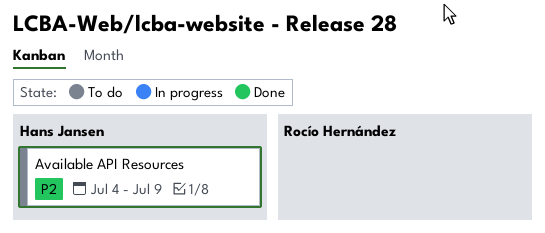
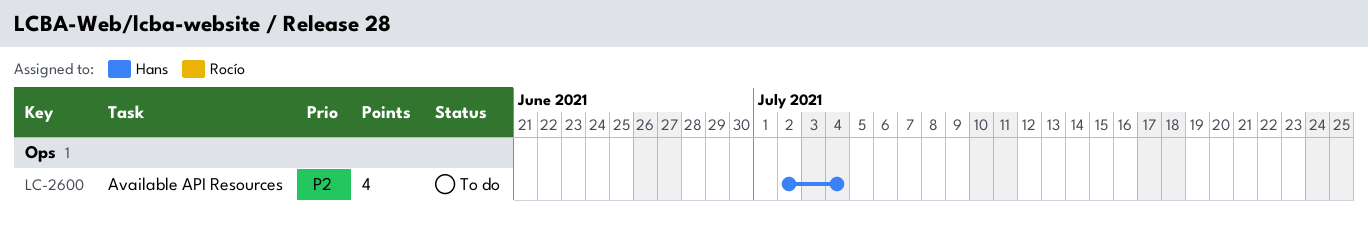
Available API Resources, start: Jul 4 -> Jul 2
Available API Resources, due: Jul 9 -> Jul 4

